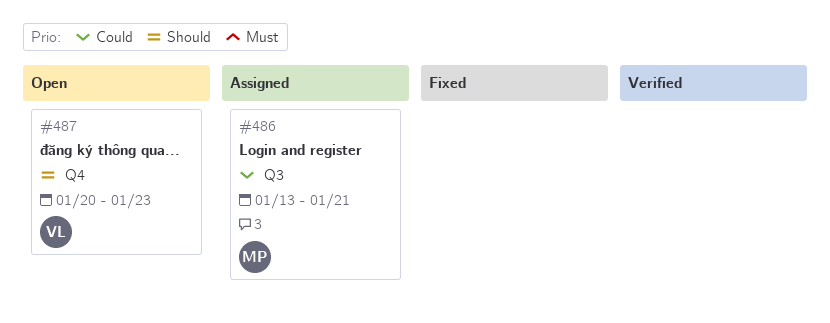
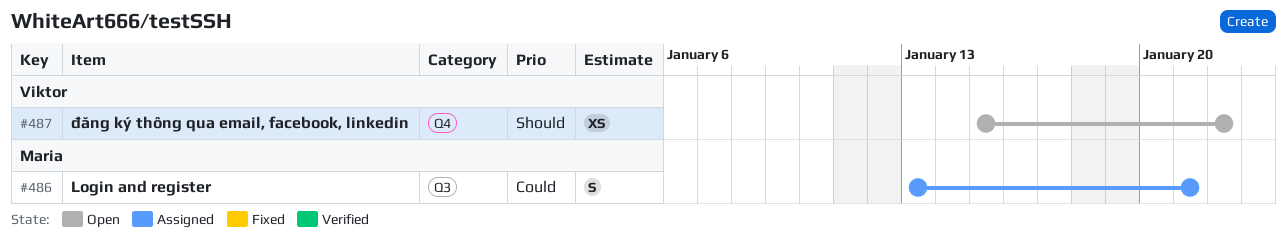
#487, start: Jan 20 -> Jan 15
#487, due: Jan 23 -> Jan 22

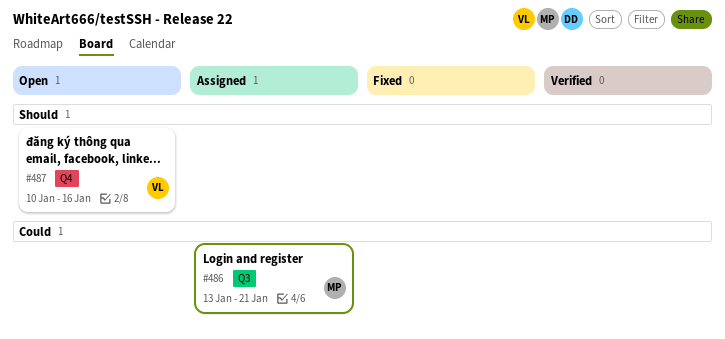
#487, start: Jan 15 -> Jan 10
#487, due: Jan 22 -> Jan 16

